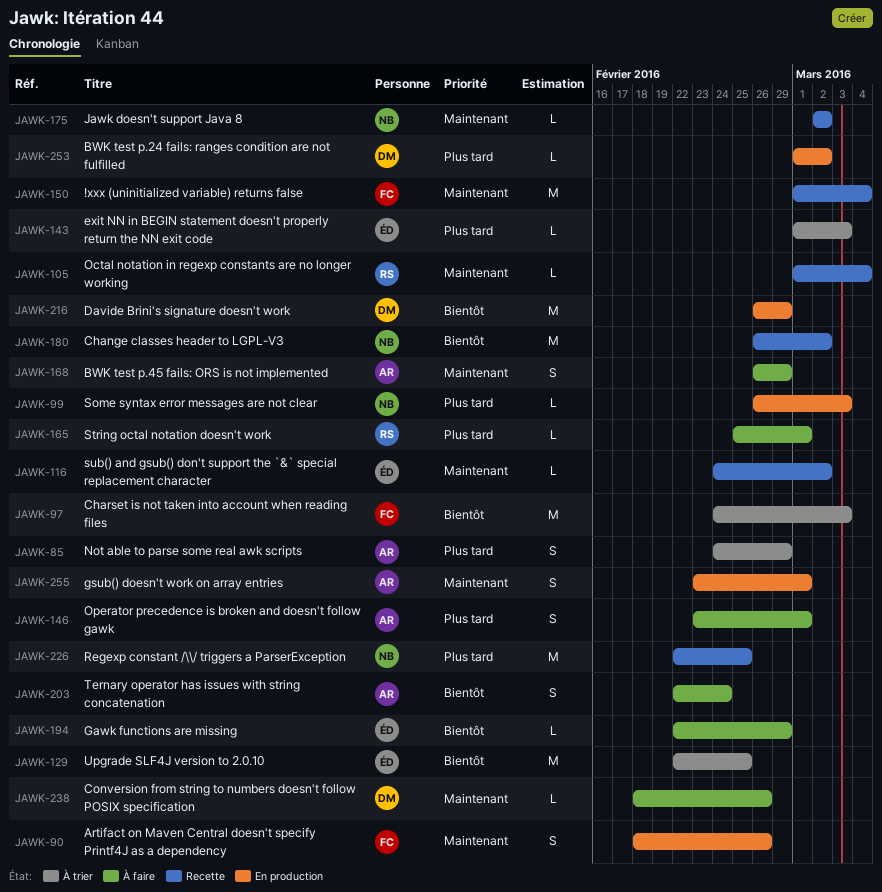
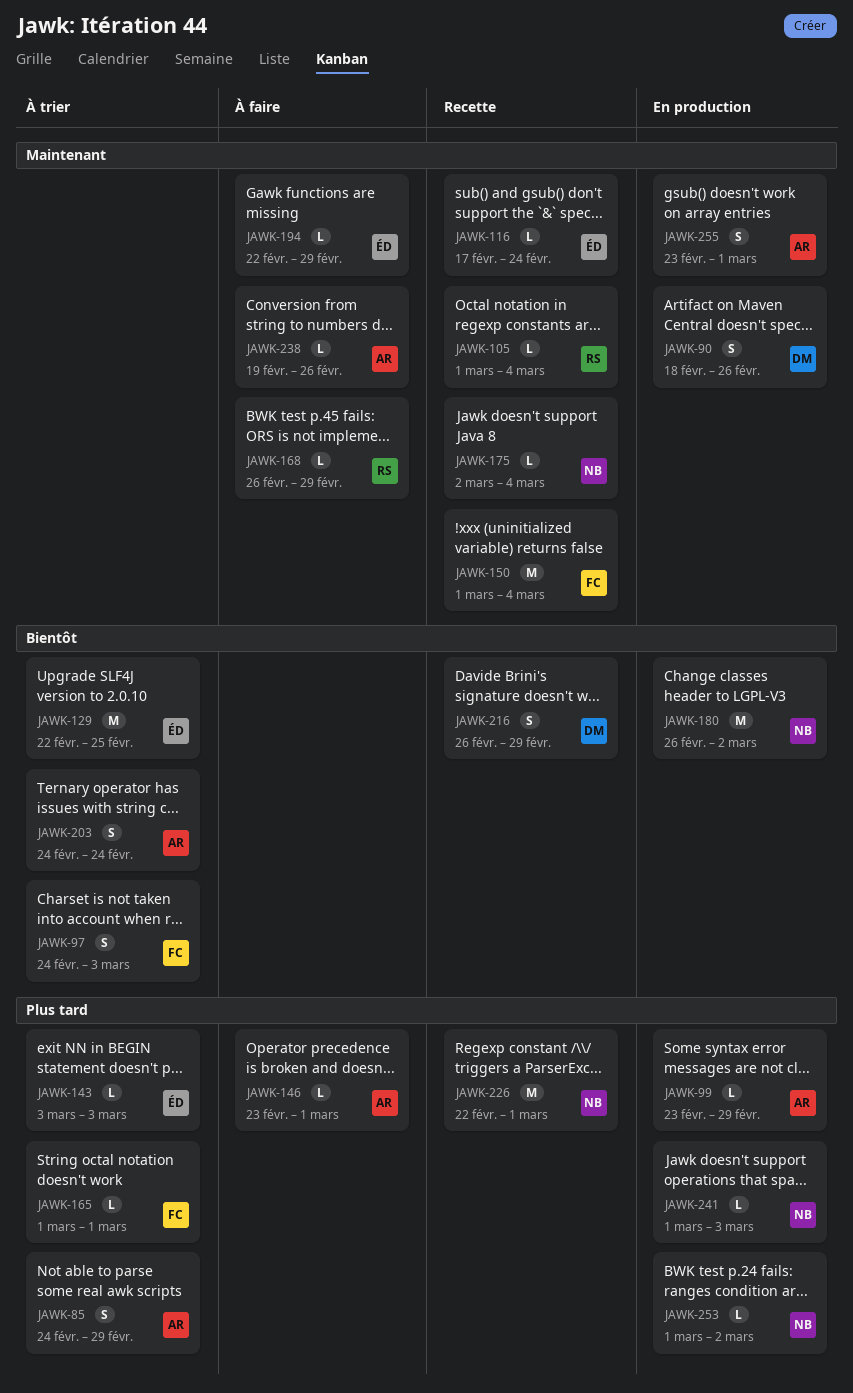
JAWK-90, owner: FC -> DM
JAWK-97, estimate: M -> S
JAWK-99, owner: NB -> AR
JAWK-99, start: Feb 26 -> Feb 23
JAWK-99, due: Mar 3 -> Feb 29
JAWK-116, start: Feb 24 -> Feb 17
JAWK-116, due: Mar 2 -> Feb 24
JAWK-143, start: Mar 1 -> Mar 3
JAWK-146, estimate: S -> L
JAWK-165, status: À faire -> À trier
JAWK-165, owner: RS -> FC
JAWK-165, start: Feb 25 -> Mar 1
JAWK-168, owner: AR -> RS
JAWK-168, estimate: S -> L
JAWK-175, due: Mar 2 -> Mar 4
JAWK-180, status: Recette -> En production
JAWK-194, priority: Bientôt -> Maintenant
JAWK-203, status: À faire -> À trier
JAWK-203, start: Feb 22 -> Feb 24
JAWK-216, status: En production -> Recette
JAWK-216, estimate: M -> S
JAWK-226, due: Feb 25 -> Mar 1
JAWK-238, owner: DM -> AR
JAWK-238, start: Feb 18 -> Feb 19
JAWK-241: none -> present
JAWK-253, owner: DM -> NB

